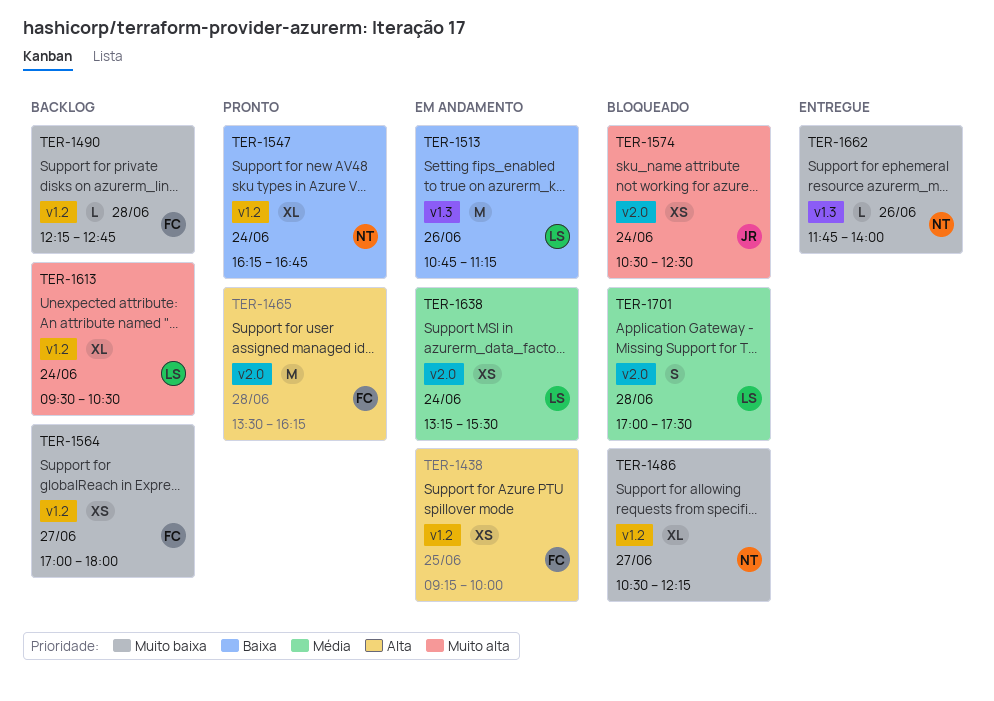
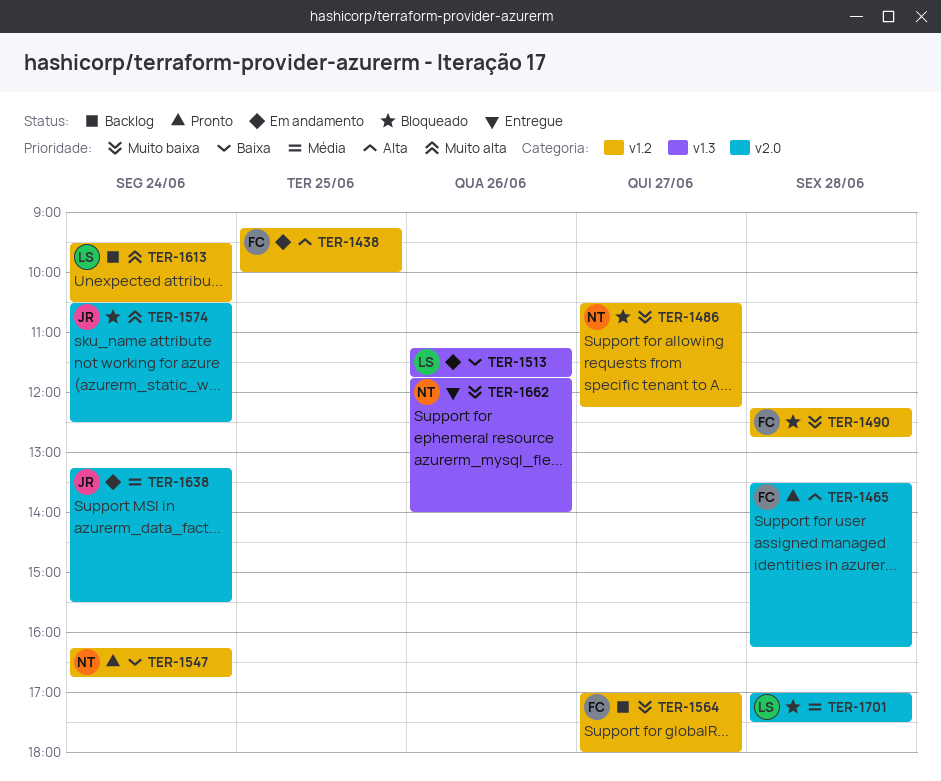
TER-1490, status: Backlog -> Bloqueado
TER-1513, begins: 10:45 -> 11:15
TER-1513, ends: 11:15 -> 11:45
TER-1638, owner: LS -> JR

